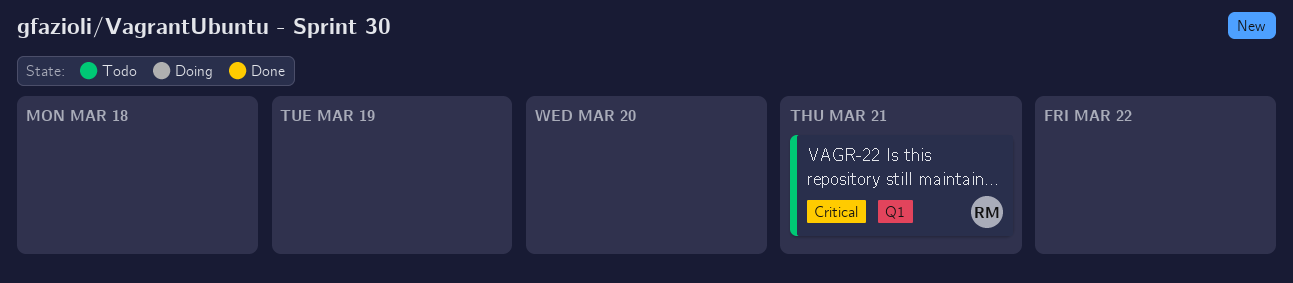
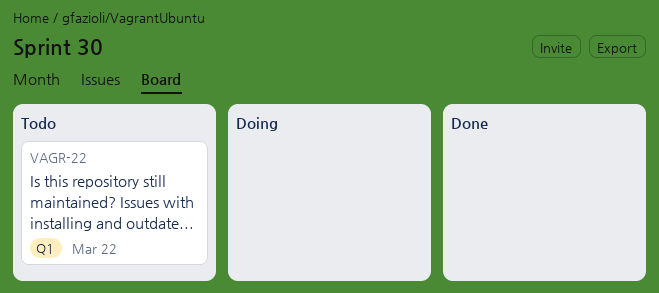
VAGR-22, due: Mar 21 -> Mar 22

